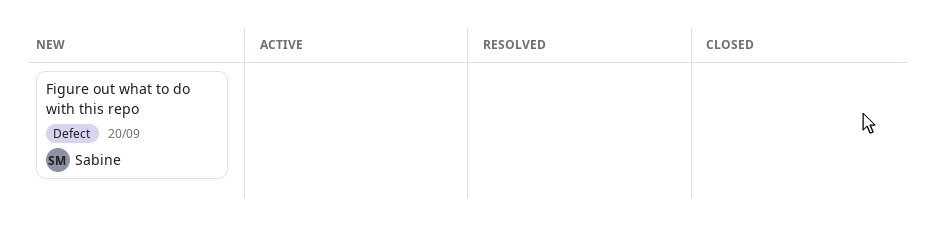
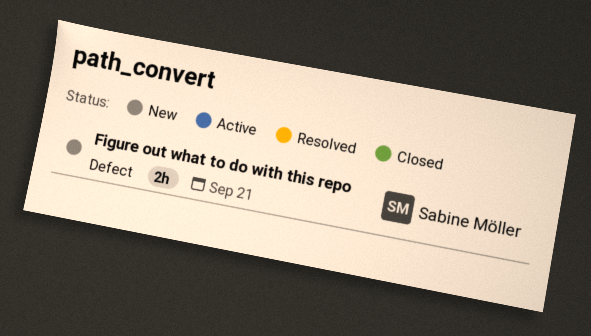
Figure out what to do with this repo, due: Sep 20 -> Sep 21

